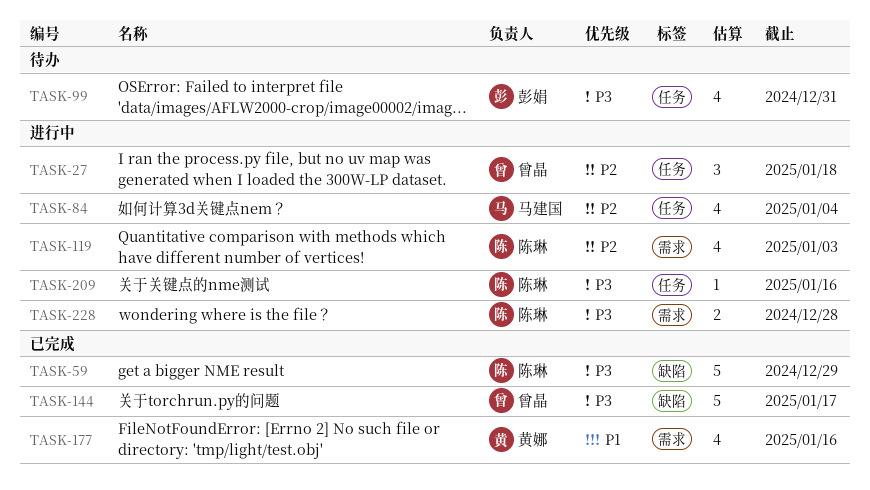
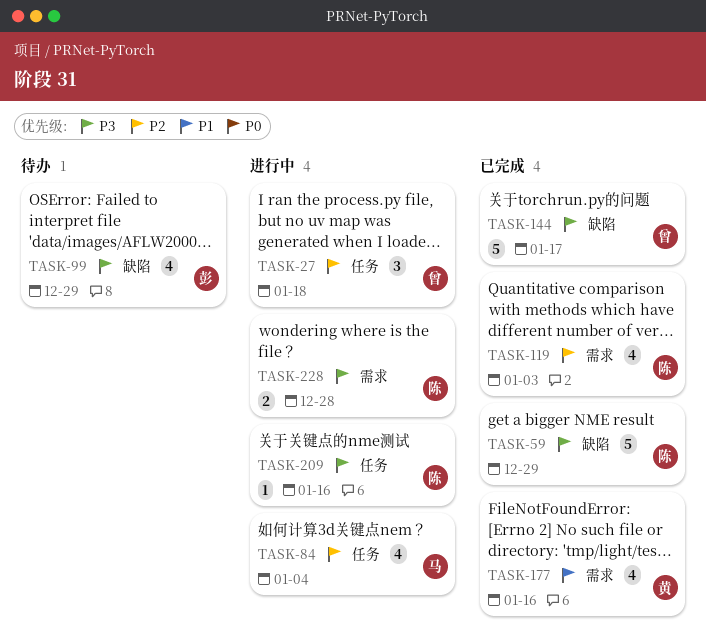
TASK-99, label: 任务 -> 缺陷
TASK-99, due: Dec 31 -> Dec 29
TASK-119, status: 进行中 -> 已完成

